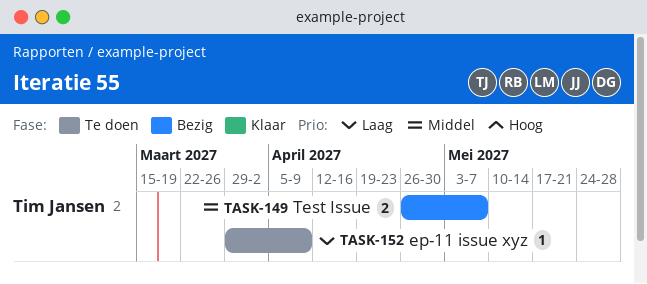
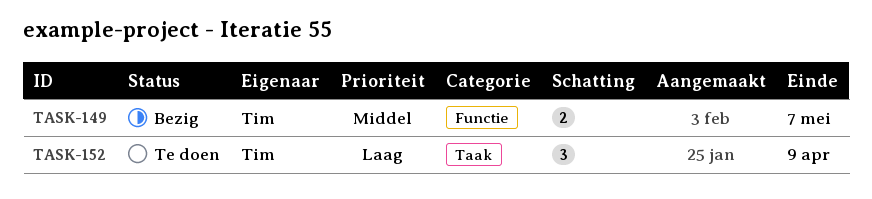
TASK-152, estimate: 1 -> 3

